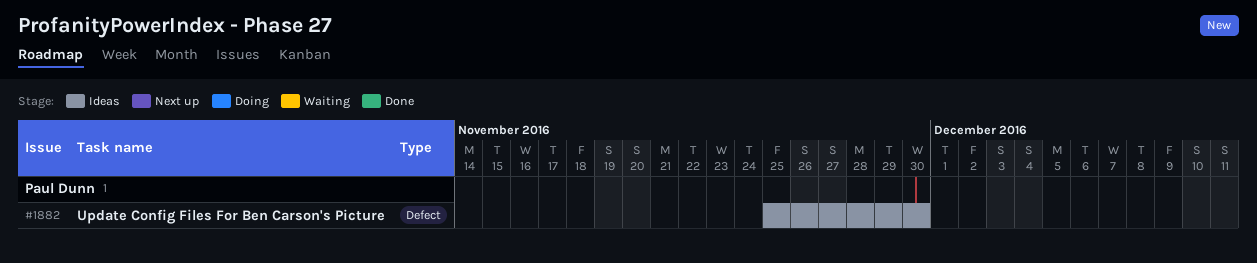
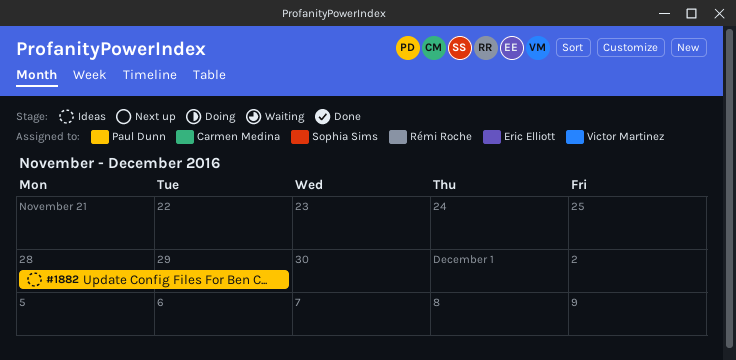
#1882, start: Nov 25 -> Nov 28
#1882, due: Nov 30 -> Nov 29

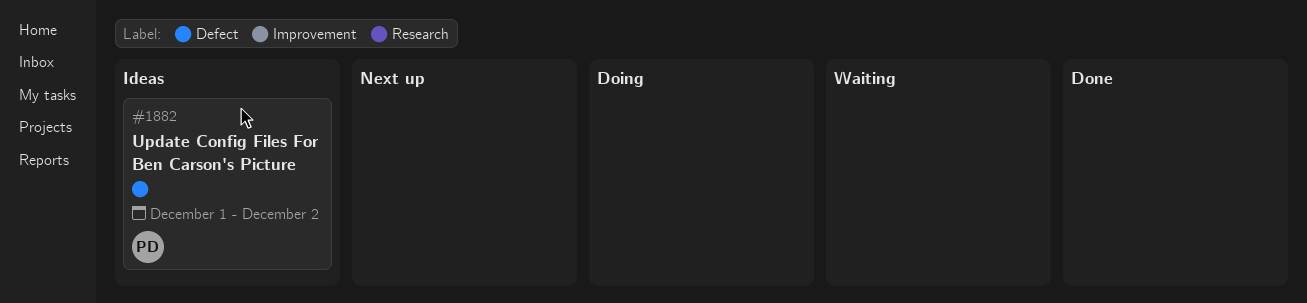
#1882, start: Nov 28 -> Dec 1
#1882, due: Nov 29 -> Dec 2

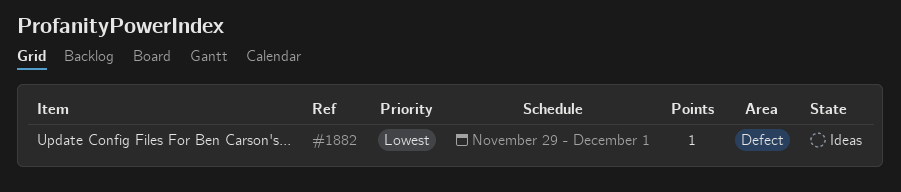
#1882, start: Dec 1 -> Nov 29
#1882, due: Dec 2 -> Dec 1

